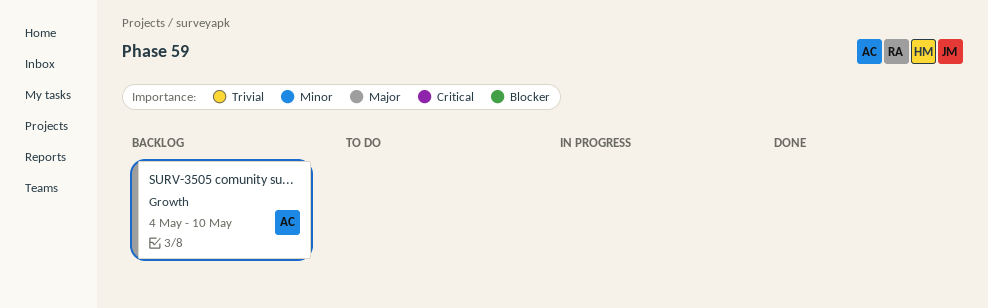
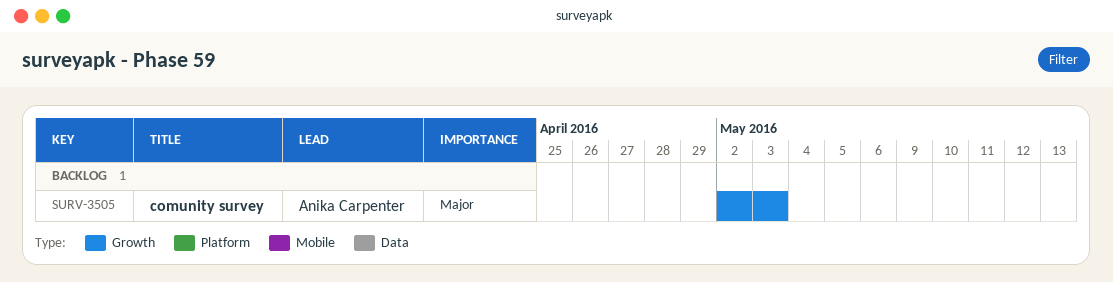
SURV-3505, start: May 4 -> May 2
SURV-3505, due: May 10 -> May 3

